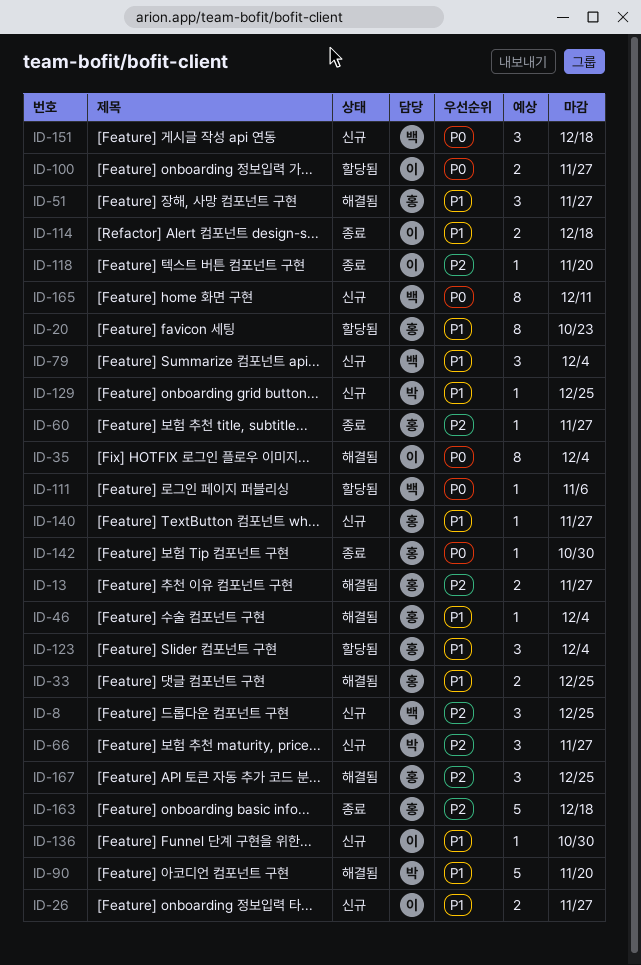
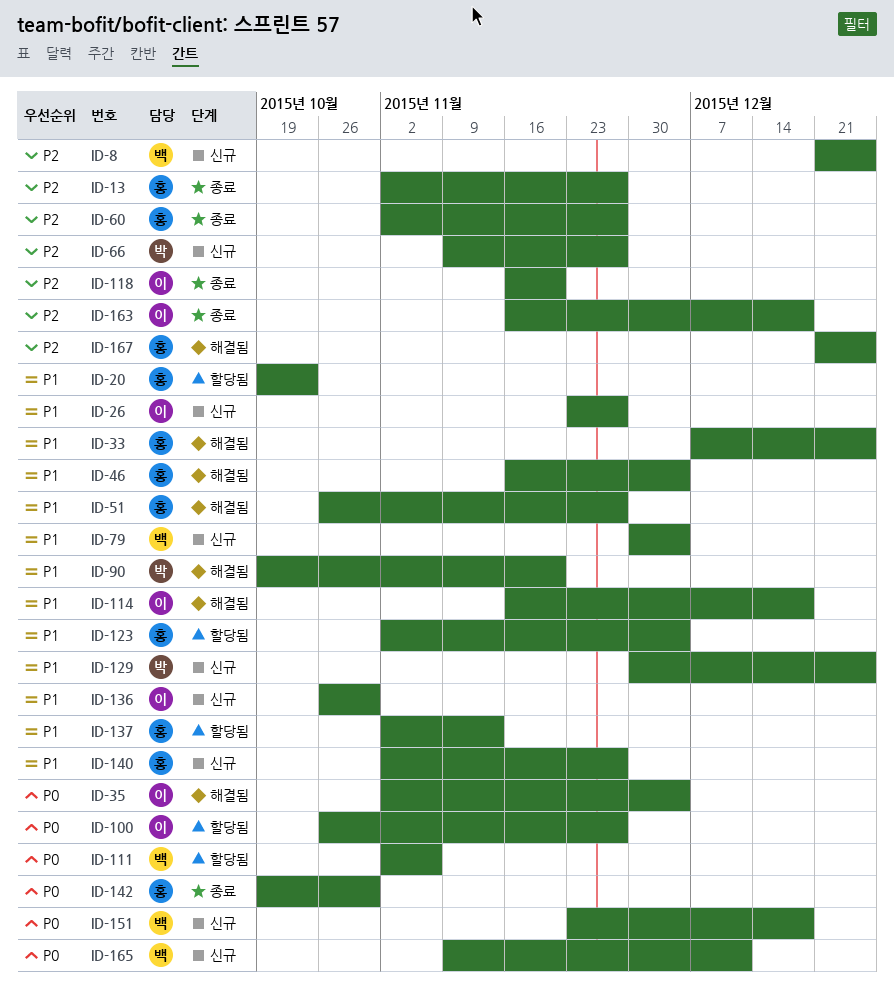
ID-13, status: 해결됨 -> 종료
ID-114, status: 종료 -> 해결됨
ID-137: none -> present
ID-163, owner: 홍 -> 이

